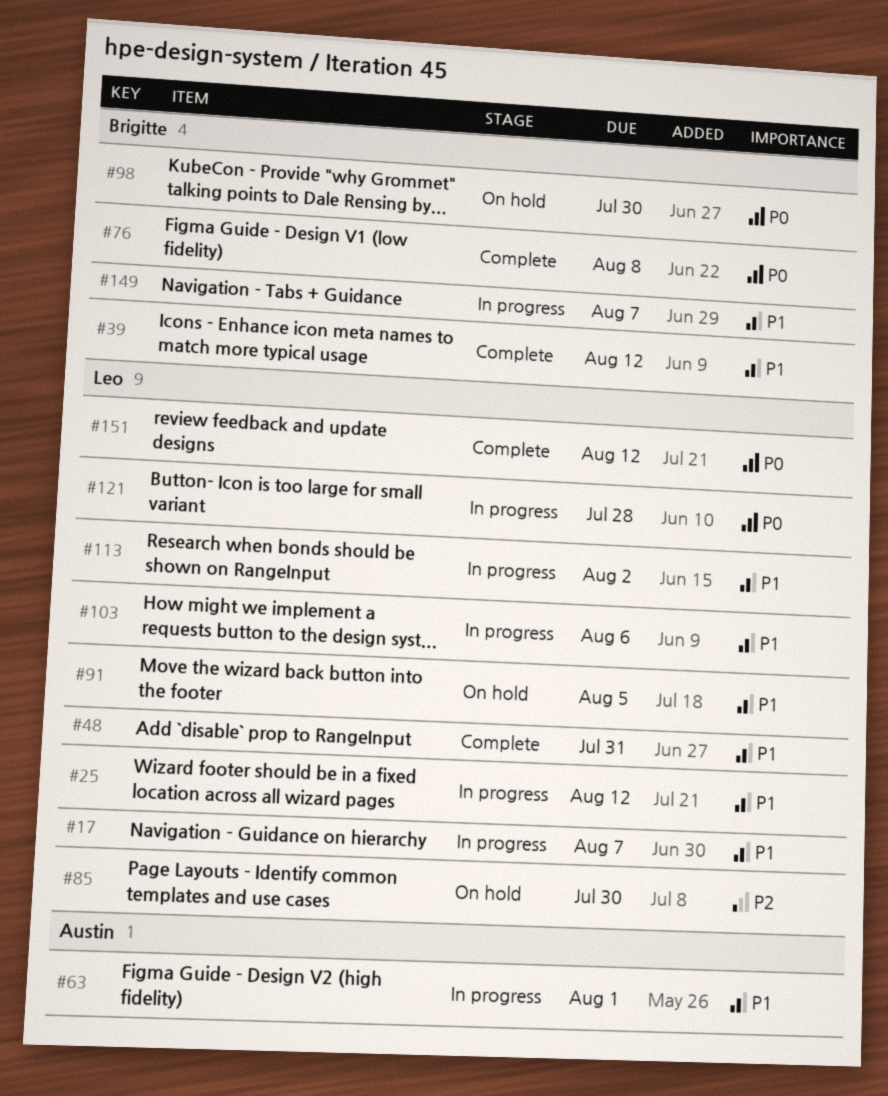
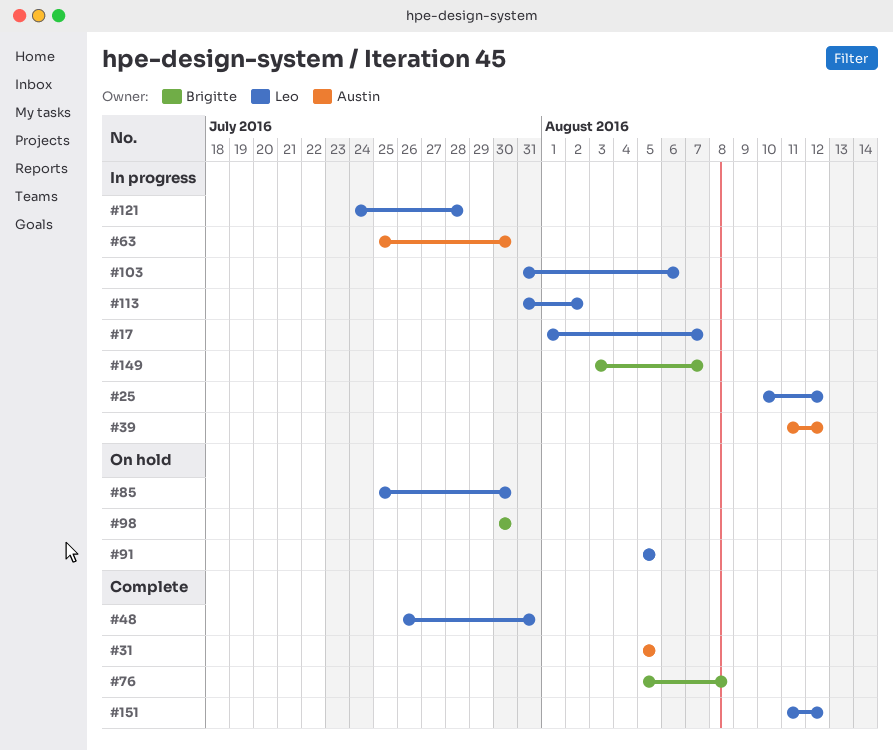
#31: none -> present
#39, status: Complete -> In progress
#39, owner: Brigitte -> Austin
#63, due: Aug 1 -> Jul 30

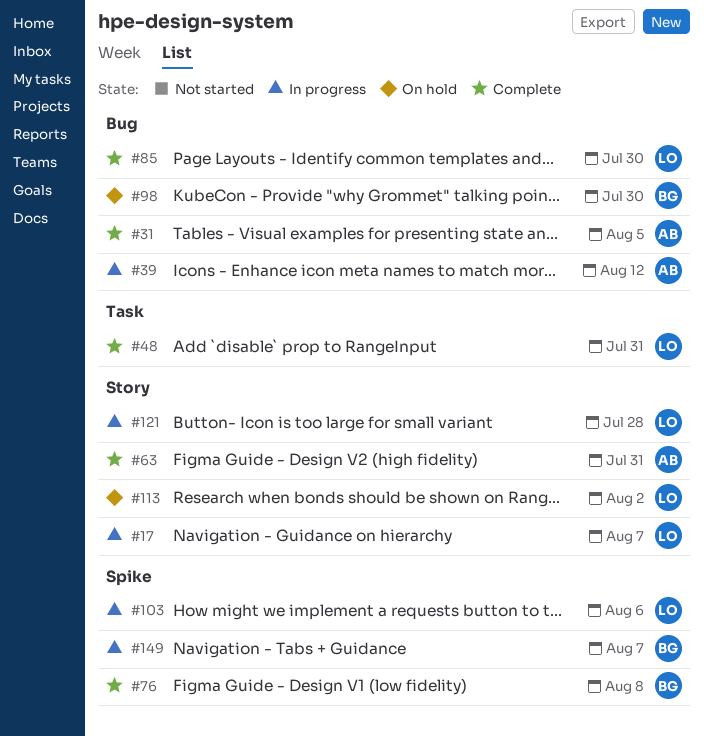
#25: present -> none
#63, status: In progress -> Complete
#63, due: Jul 30 -> Jul 31
#85, status: On hold -> Complete
#91: present -> none
#113, status: In progress -> On hold
#151: present -> none

